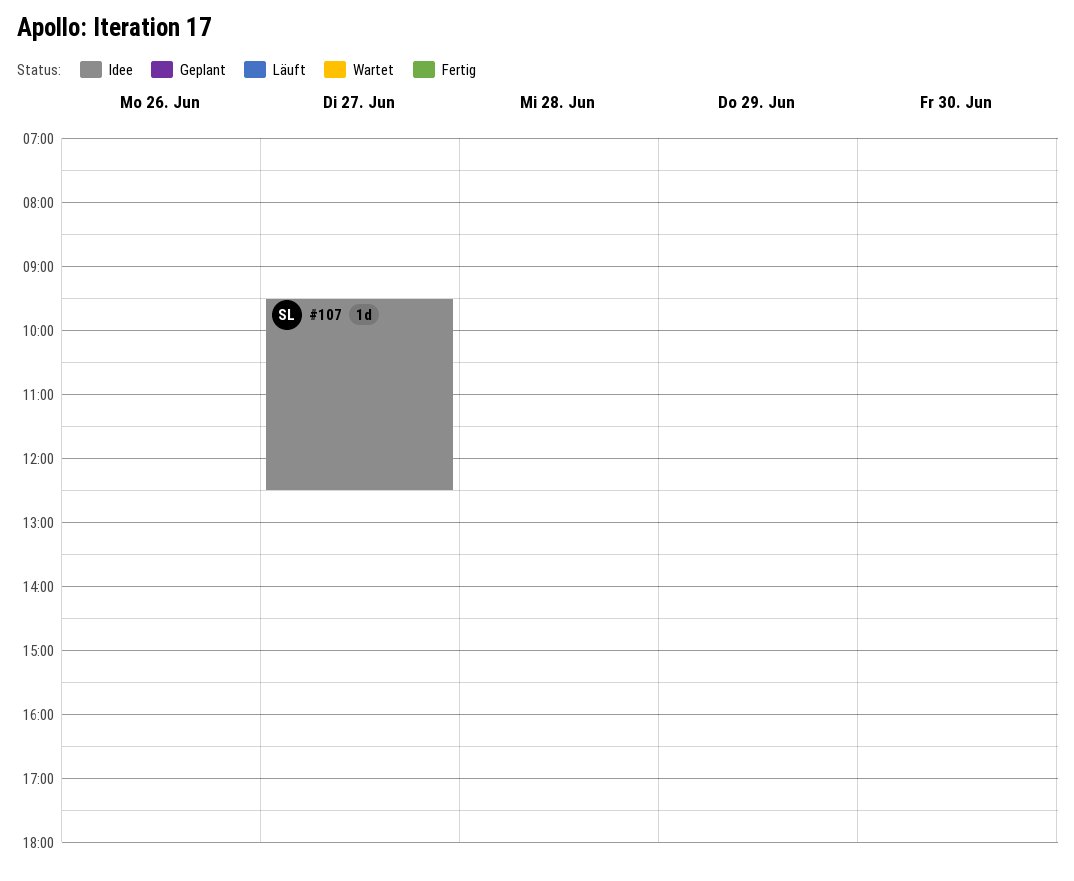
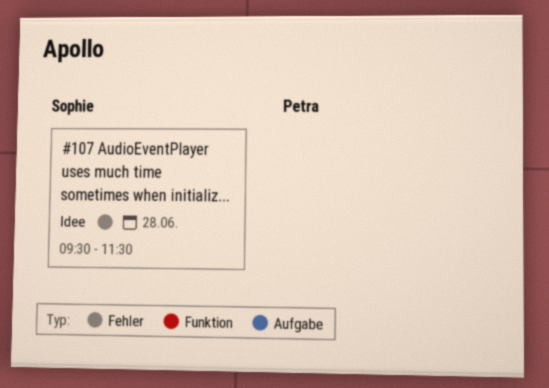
#107, day: Jun 27 -> Jun 28
#107, ends: 12:30 -> 11:30

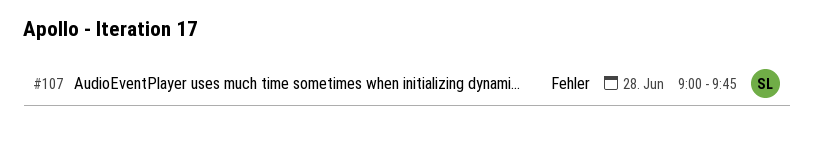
#107, begins: 09:30 -> 09:00
#107, ends: 11:30 -> 09:45

